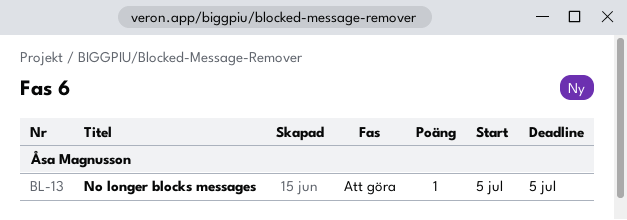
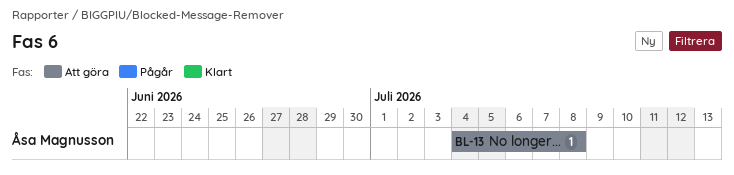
BL-13, start: Jul 5 -> Jul 4
BL-13, due: Jul 5 -> Jul 8

